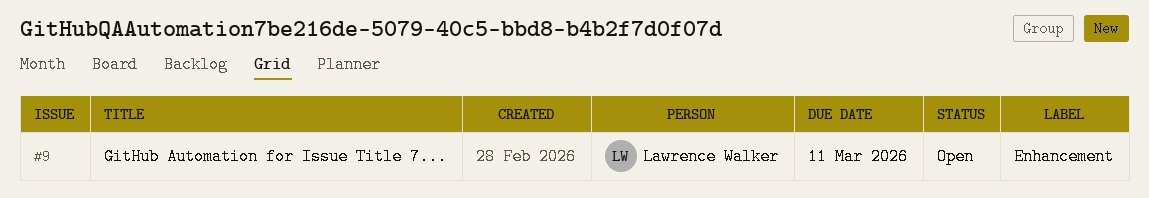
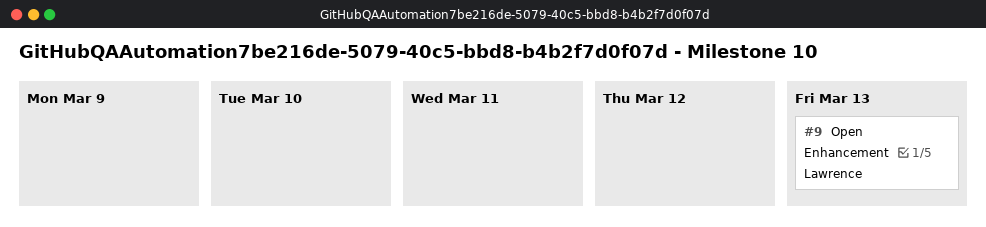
#9, due: Mar 11 -> Mar 13

